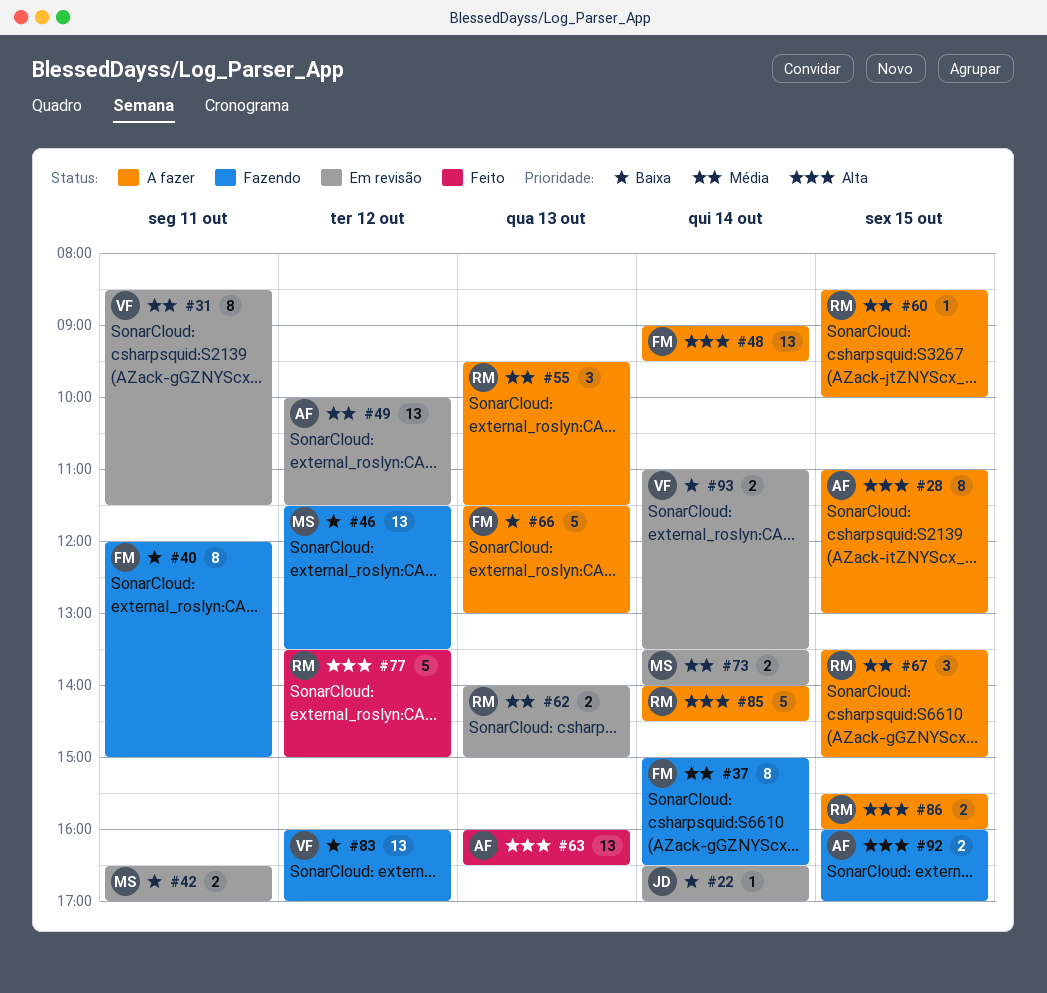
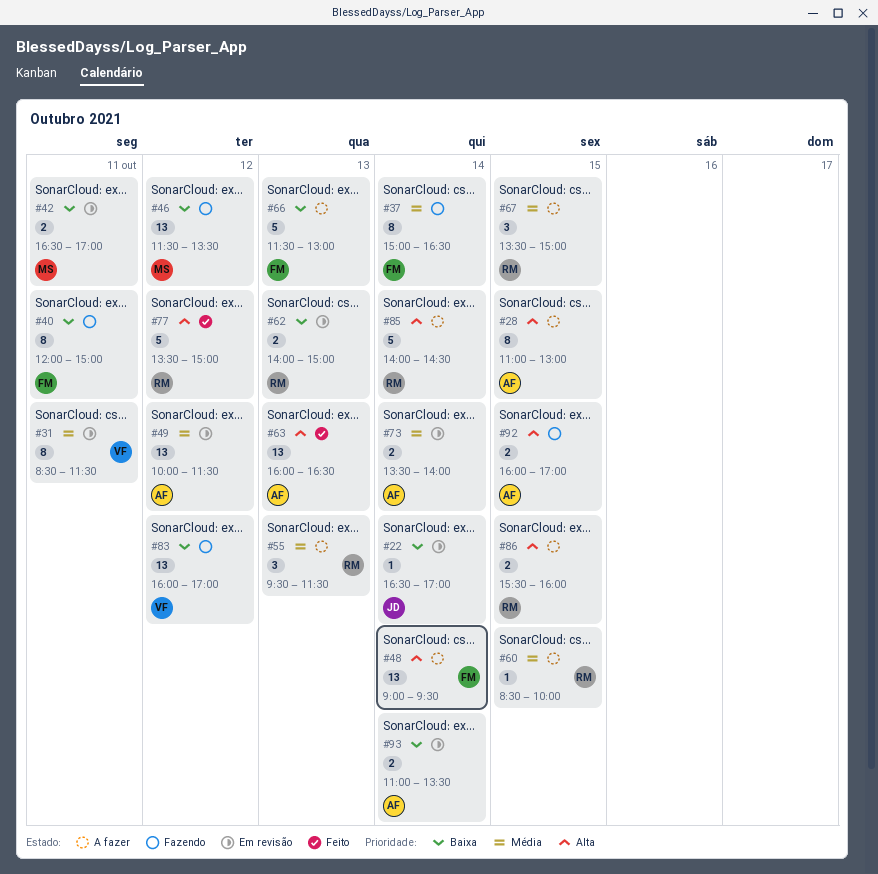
#62, priority: Média -> Baixa
#73, owner: MS -> AF
#93, owner: VF -> AF

